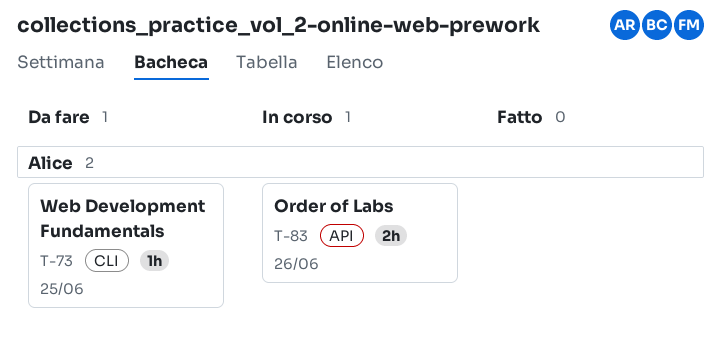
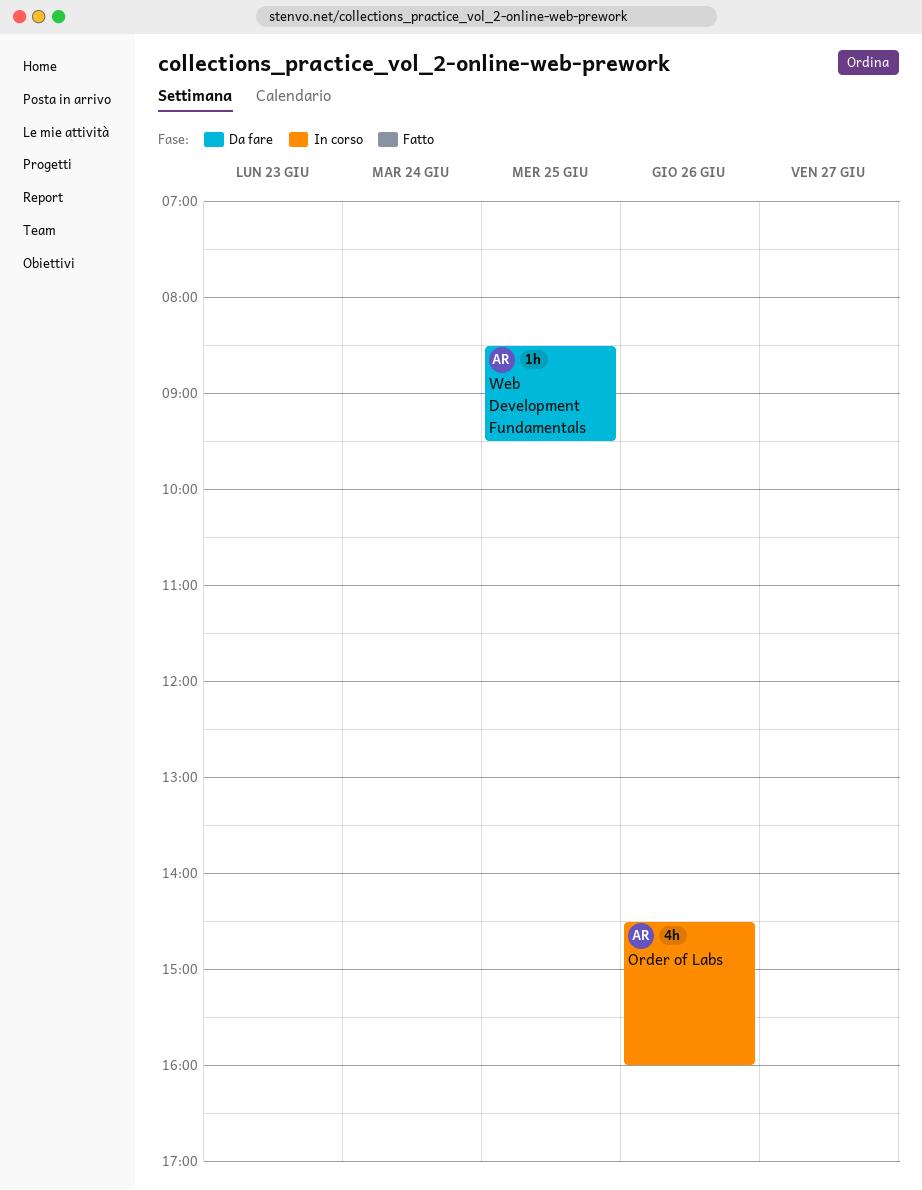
Order of Labs, estimate: 2h -> 4h

